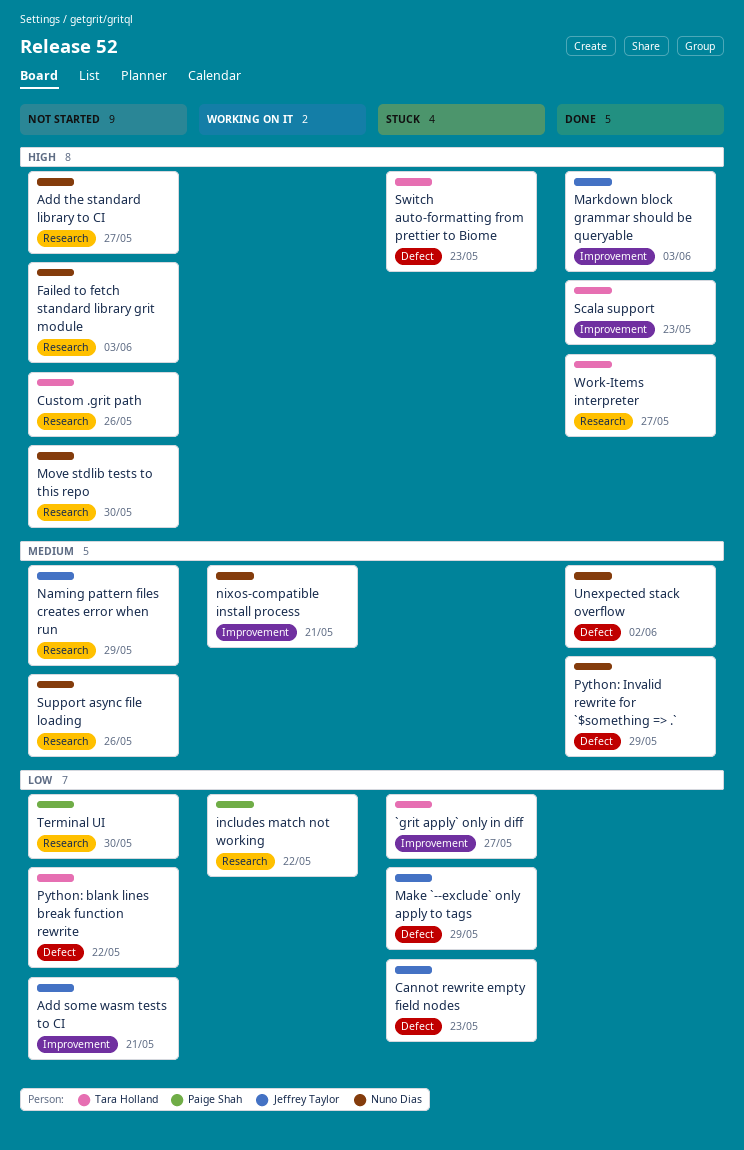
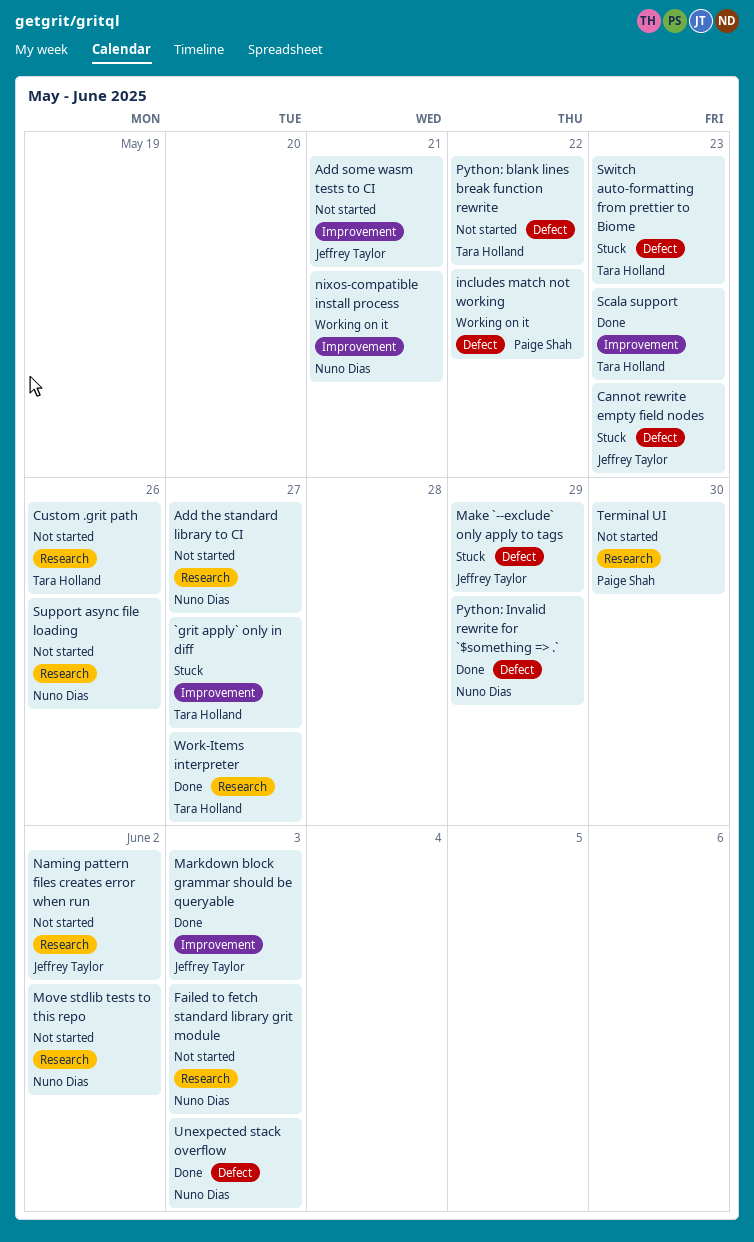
includes match not working, label: Research -> Defect
Move stdlib tests to this repo, due: May 30 -> Jun 2
Naming pattern files creates error when run, due: May 29 -> Jun 2
Unexpected stack overflow, due: Jun 2 -> Jun 3

